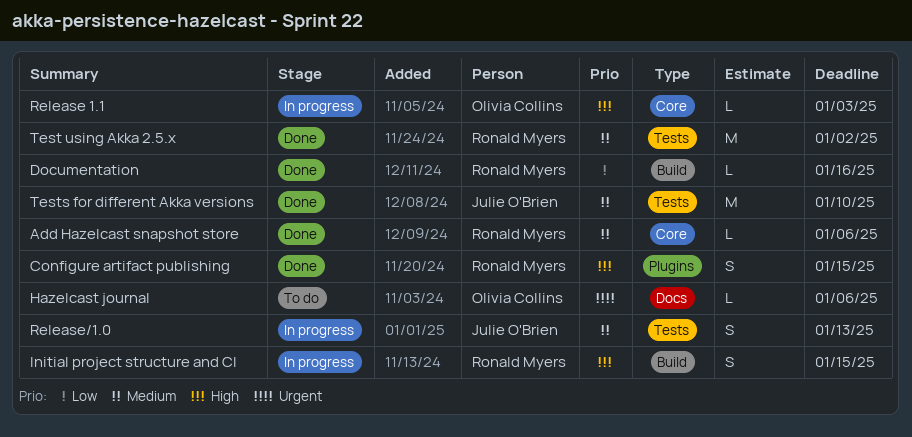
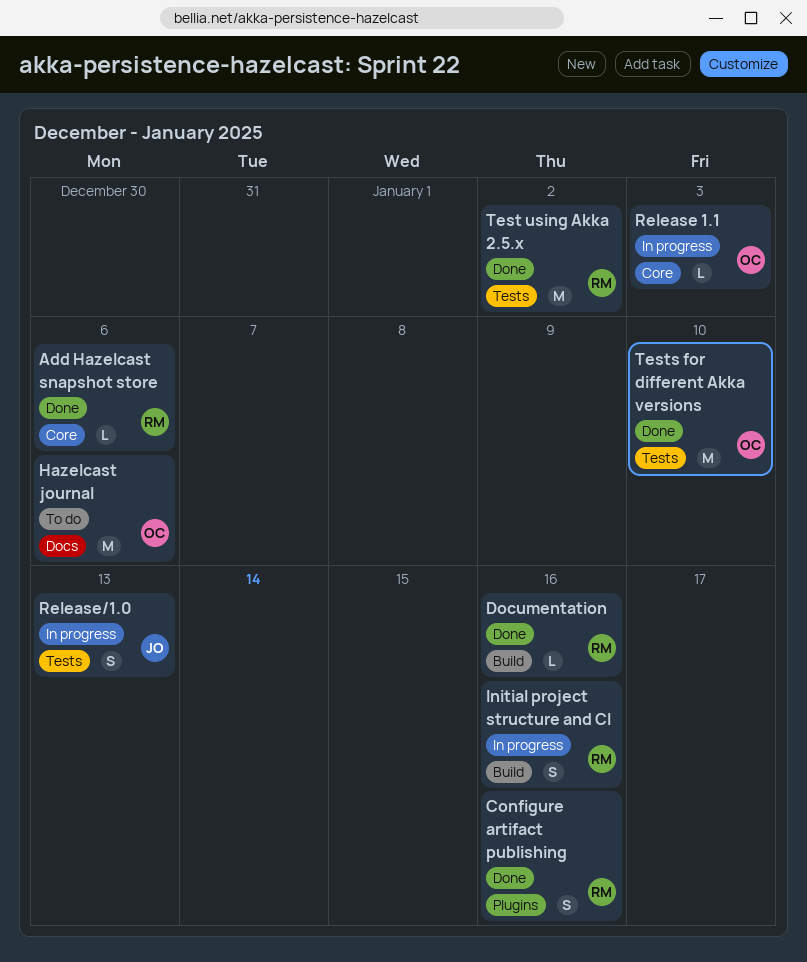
Configure artifact publishing, due: Jan 15 -> Jan 16
Hazelcast journal, estimate: L -> M
Initial project structure and CI, due: Jan 15 -> Jan 16
Tests for different Akka versions, owner: Julie O'Brien -> Olivia Collins

